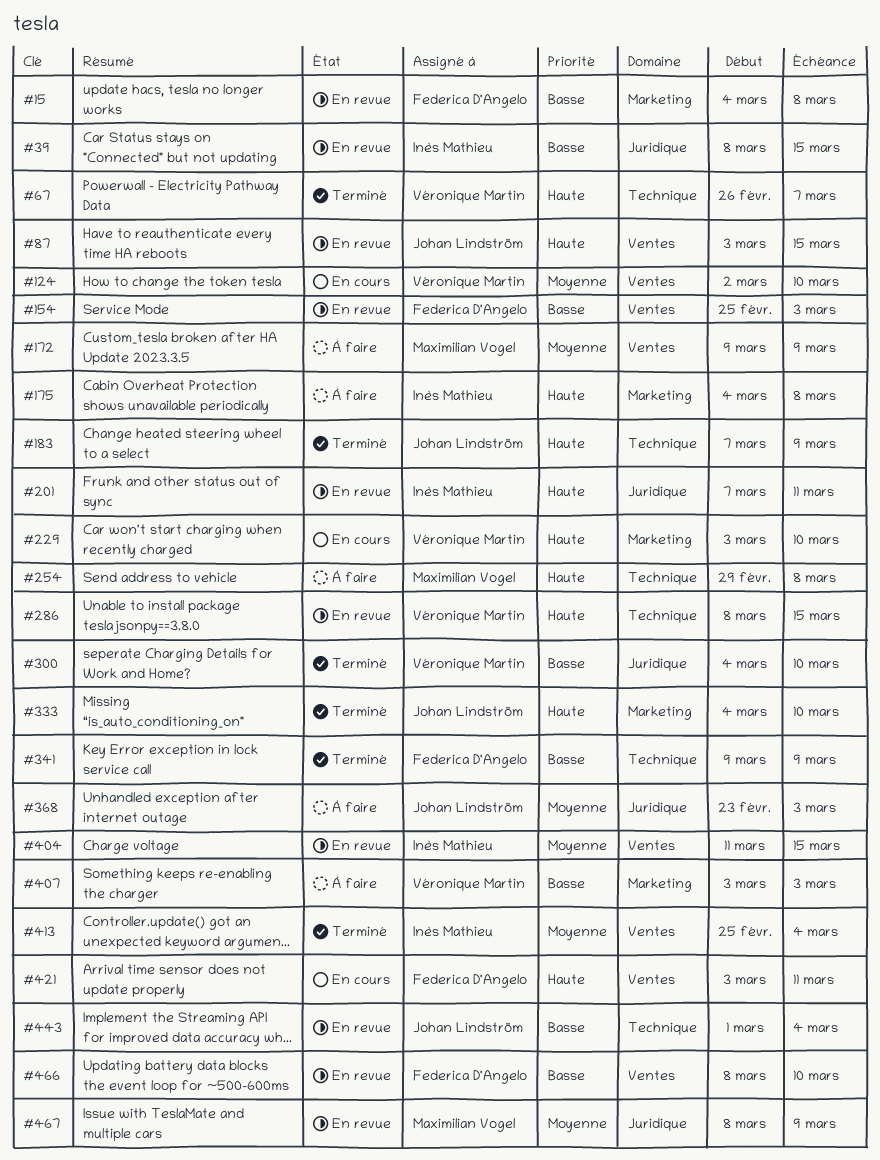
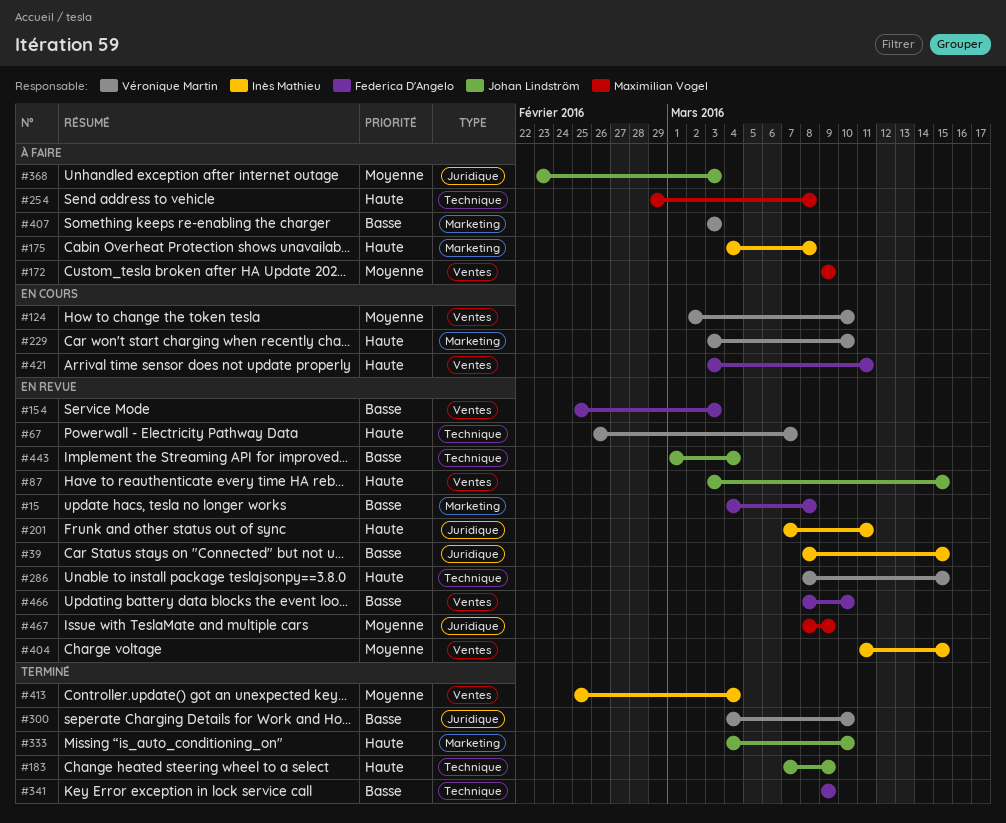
#67, status: Terminé -> En revue

